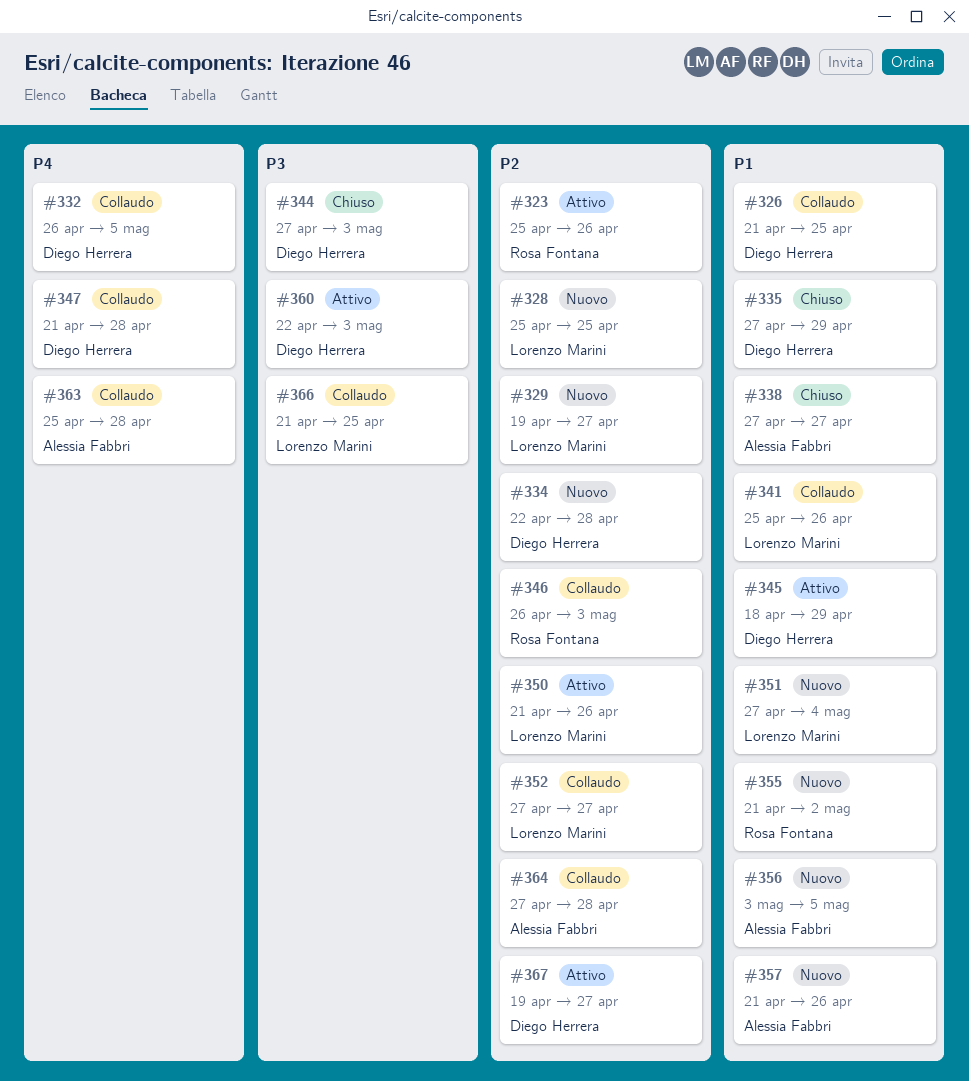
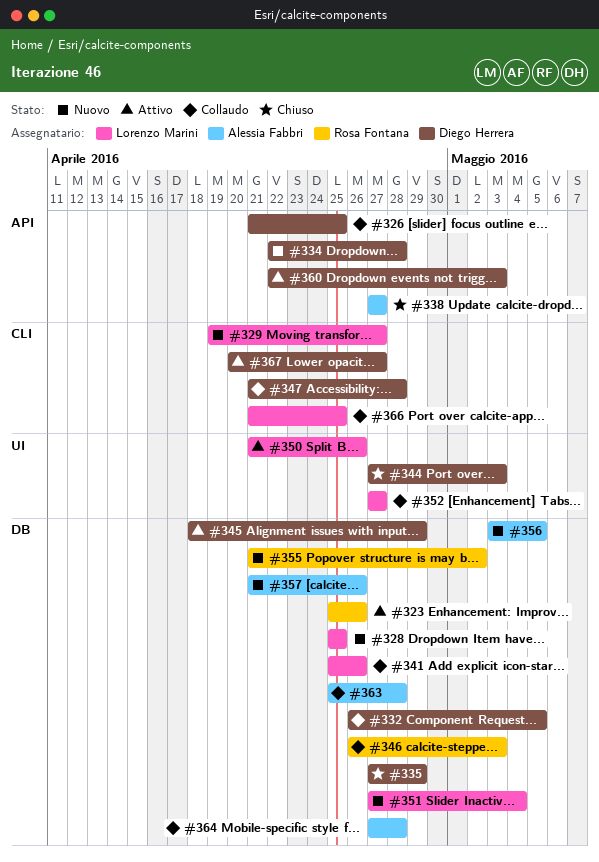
#367, start: Apr 19 -> Apr 20

